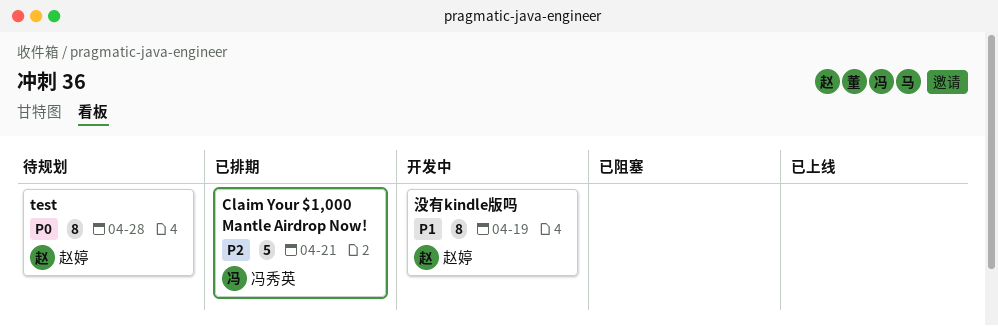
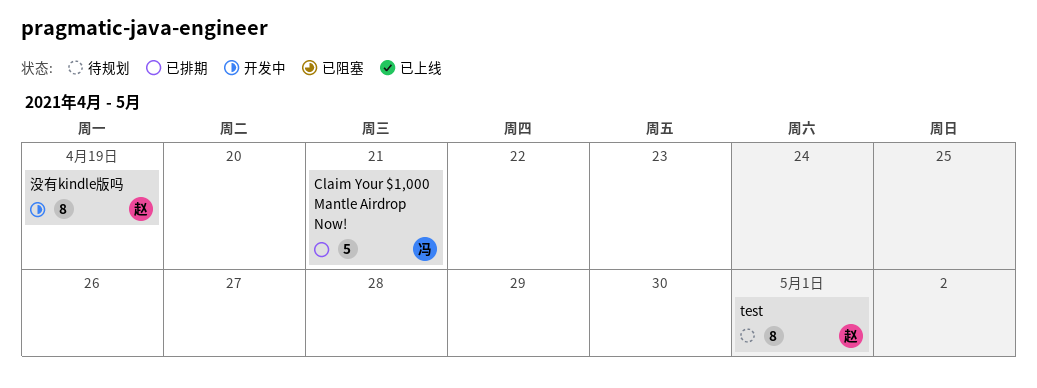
test, due: Apr 28 -> May 1

